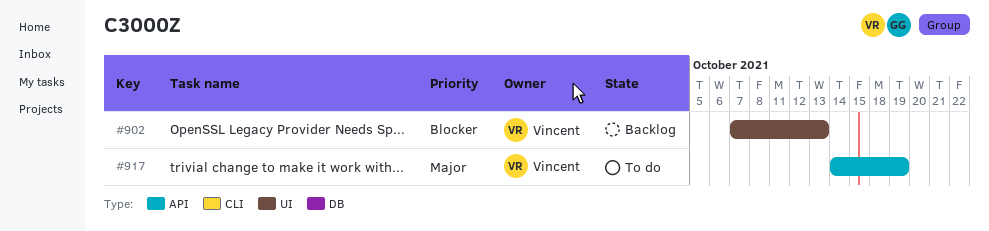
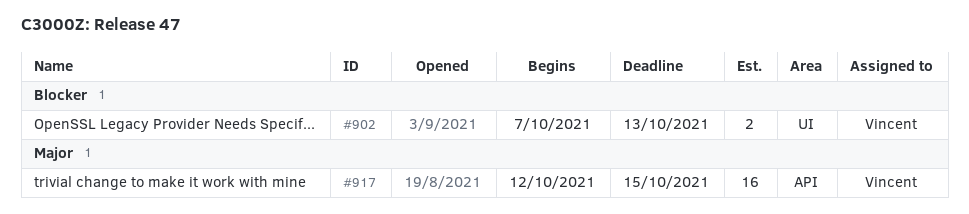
#917, start: Oct 14 -> Oct 12
#917, due: Oct 19 -> Oct 15

